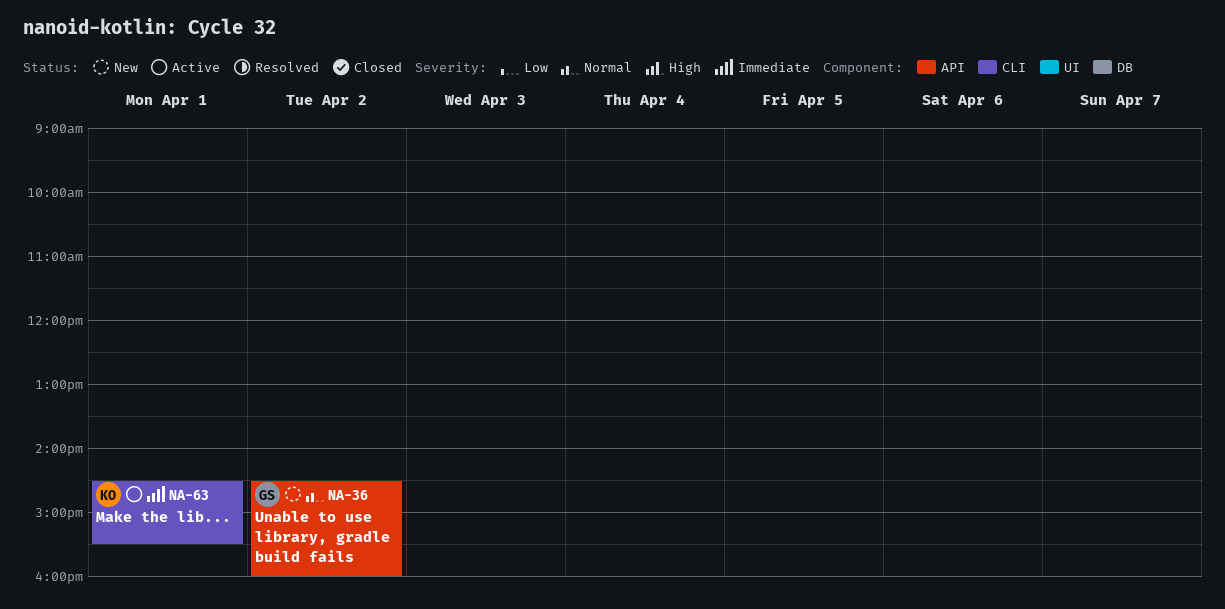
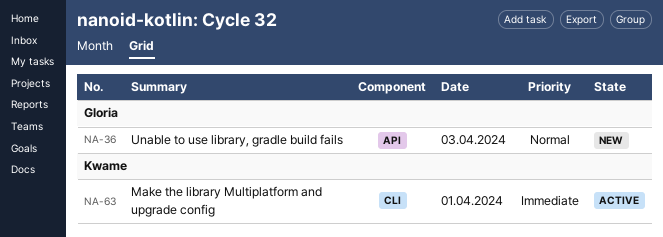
NA-36, day: Apr 2 -> Apr 3

